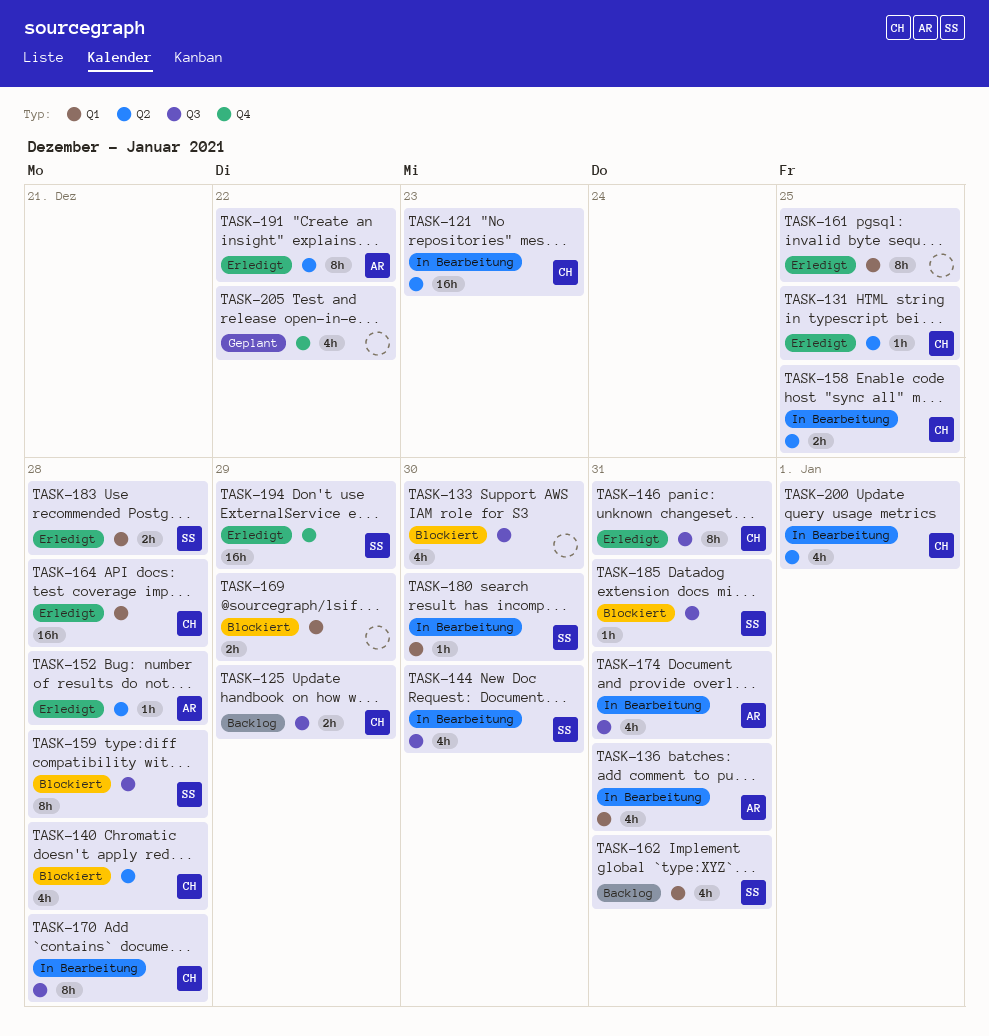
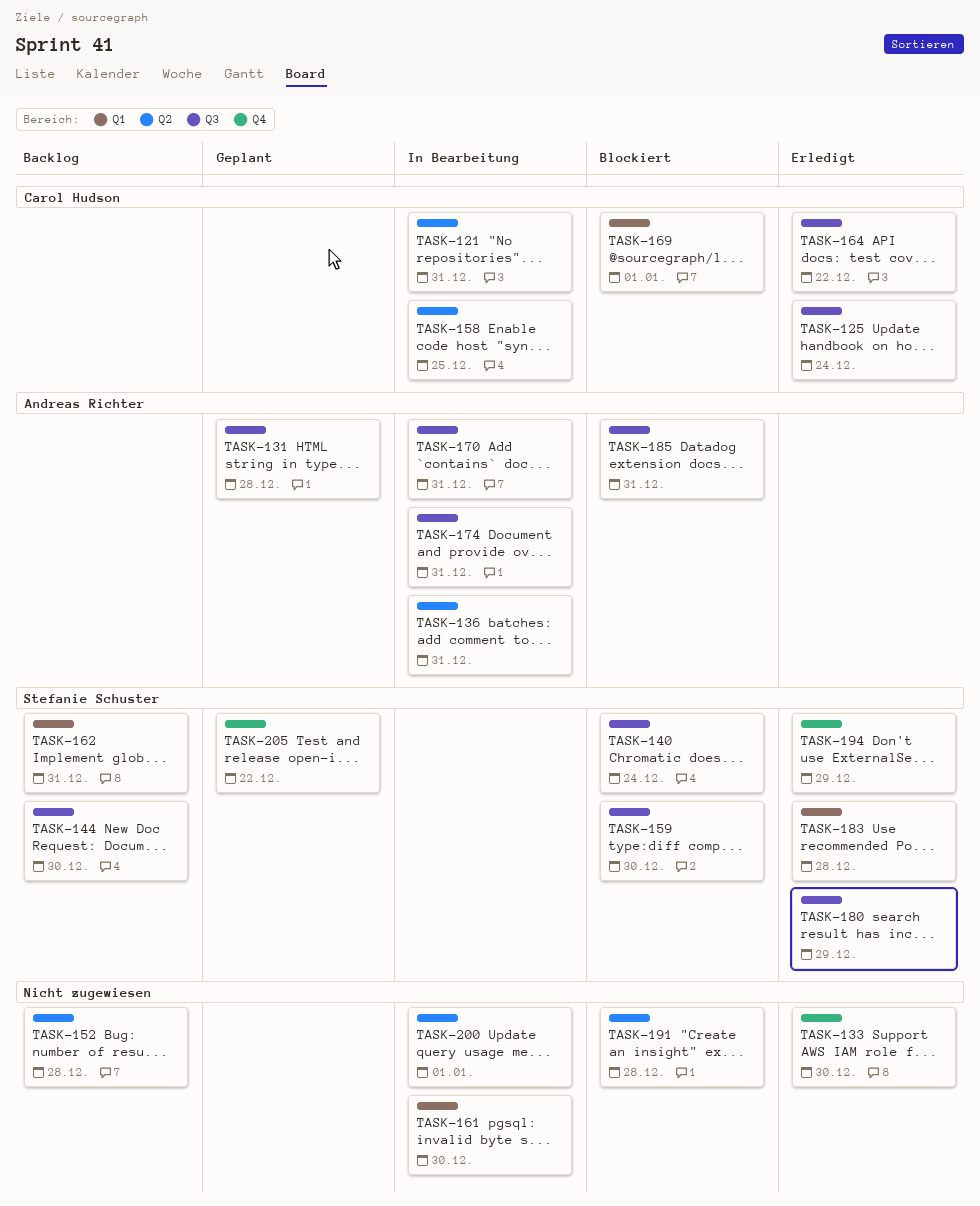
TASK-121, due: Dec 23 -> Dec 31
TASK-125, status: Backlog -> Erledigt
TASK-125, due: Dec 29 -> Dec 24
TASK-131, status: Erledigt -> Geplant
TASK-131, owner: Carol Hudson -> Andreas Richter
TASK-131, label: Q2 -> Q3
TASK-131, due: Dec 25 -> Dec 28
TASK-133, status: Blockiert -> Erledigt
TASK-133, label: Q3 -> Q4
TASK-136, label: Q1 -> Q2
TASK-140, owner: Carol Hudson -> Stefanie Schuster
TASK-140, label: Q2 -> Q3
TASK-140, due: Dec 28 -> Dec 24
TASK-144, status: In Bearbeitung -> Backlog
TASK-146: present -> none
TASK-152, status: Erledigt -> Backlog
TASK-152, owner: Andreas Richter -> none
TASK-159, due: Dec 28 -> Dec 30
TASK-161, status: Erledigt -> In Bearbeitung
TASK-161, due: Dec 25 -> Dec 30
TASK-164, label: Q1 -> Q3
TASK-164, due: Dec 28 -> Dec 22
TASK-169, owner: none -> Carol Hudson
TASK-169, due: Dec 29 -> Jan 1
TASK-170, owner: Carol Hudson -> Andreas Richter
TASK-170, due: Dec 28 -> Dec 31
TASK-180, status: In Bearbeitung -> Erledigt
TASK-180, label: Q1 -> Q3
TASK-180, due: Dec 30 -> Dec 29
TASK-185, owner: Stefanie Schuster -> Andreas Richter
TASK-191, status: Erledigt -> Blockiert
TASK-191, owner: Andreas Richter -> none
TASK-191, due: Dec 22 -> Dec 28
TASK-200, owner: Carol Hudson -> none
TASK-205, owner: none -> Stefanie Schuster

